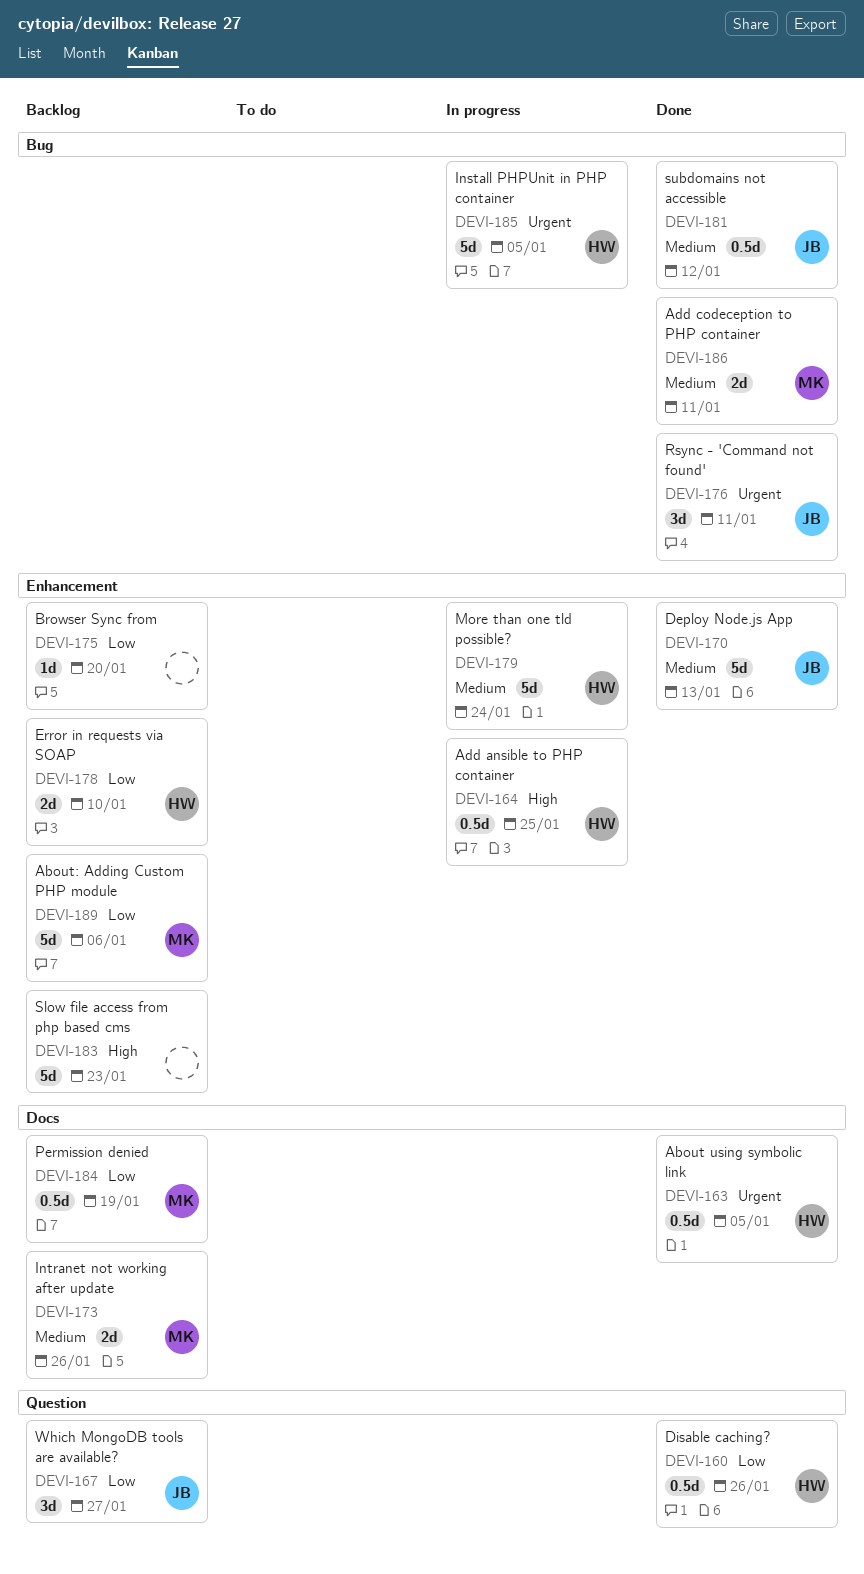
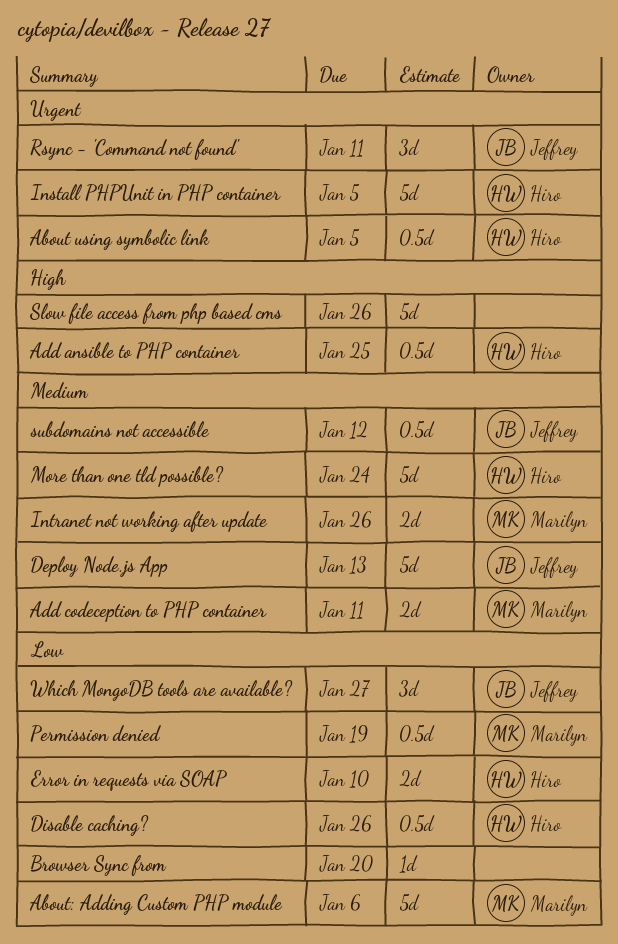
Slow file access from php based cms, due: Jan 23 -> Jan 26

